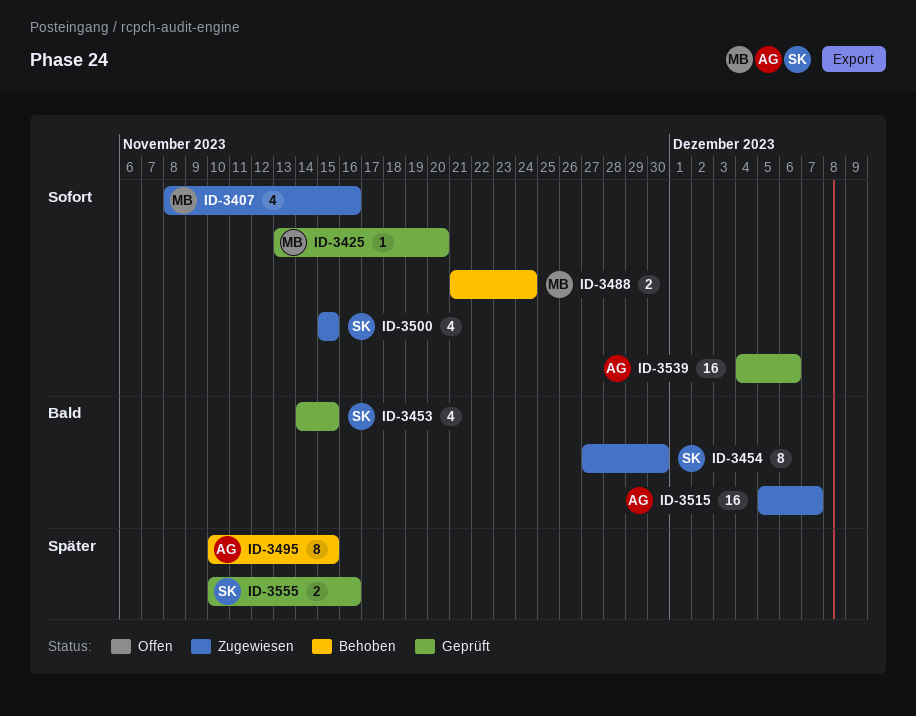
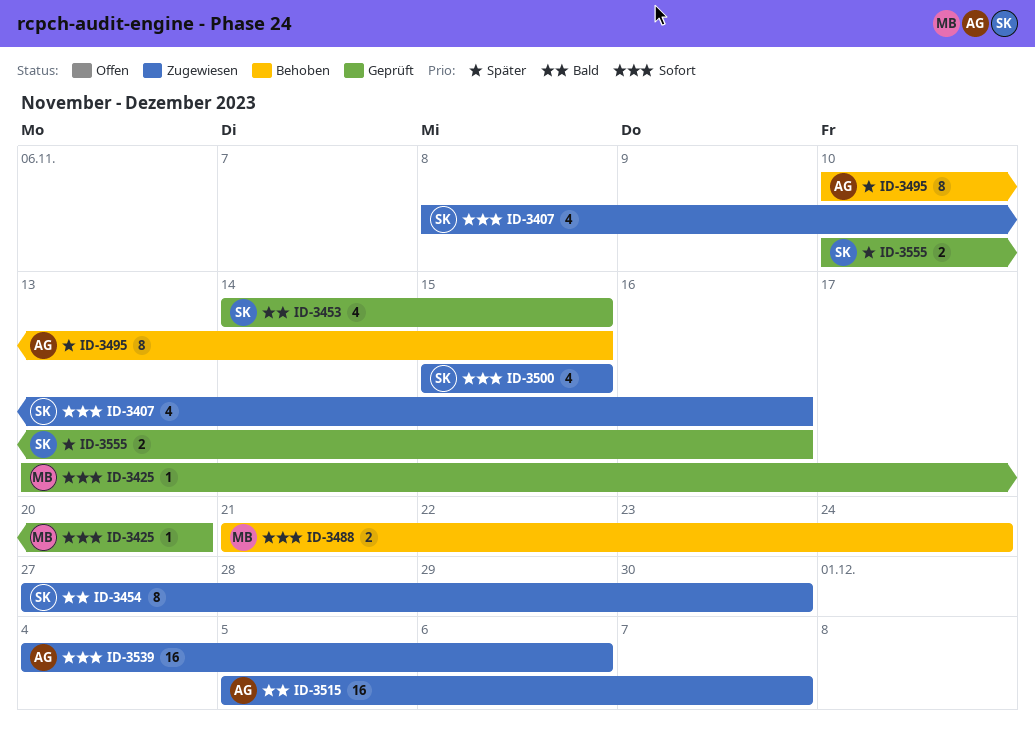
ID-3407, owner: MB -> SK
ID-3539, status: Geprüft -> Zugewiesen

